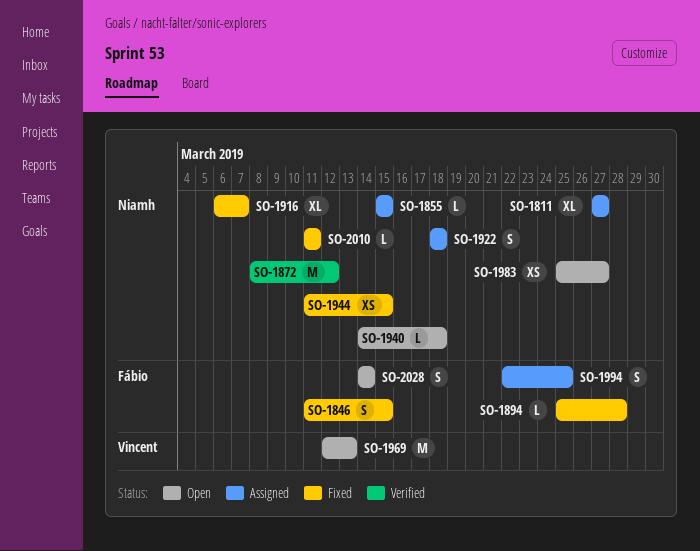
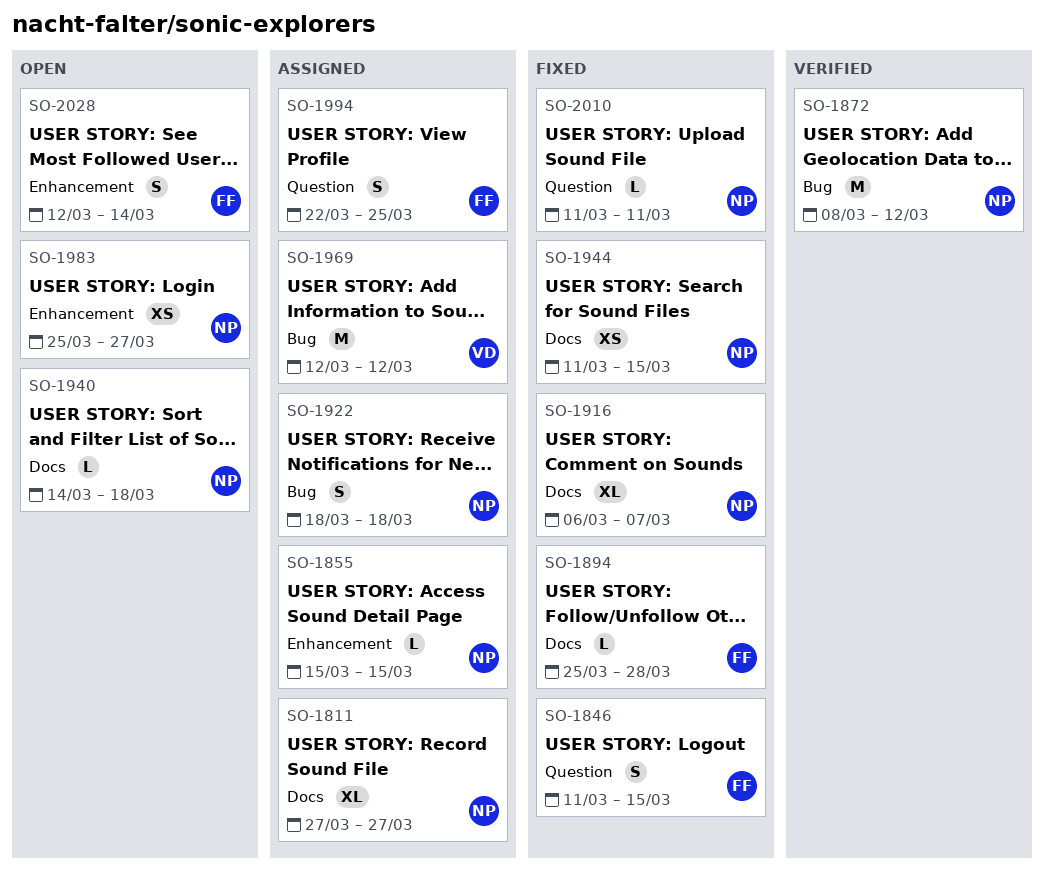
SO-1969, status: Open -> Assigned
SO-1969, due: Mar 13 -> Mar 12
SO-2028, start: Mar 14 -> Mar 12

